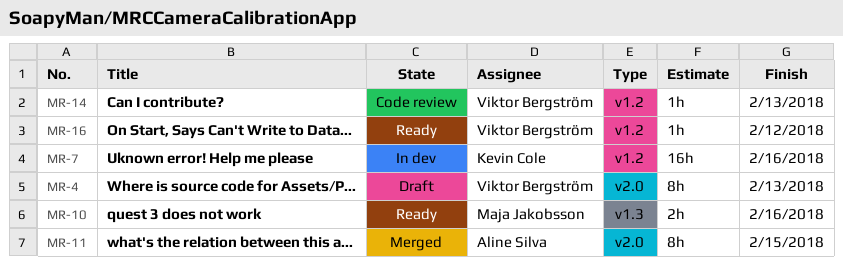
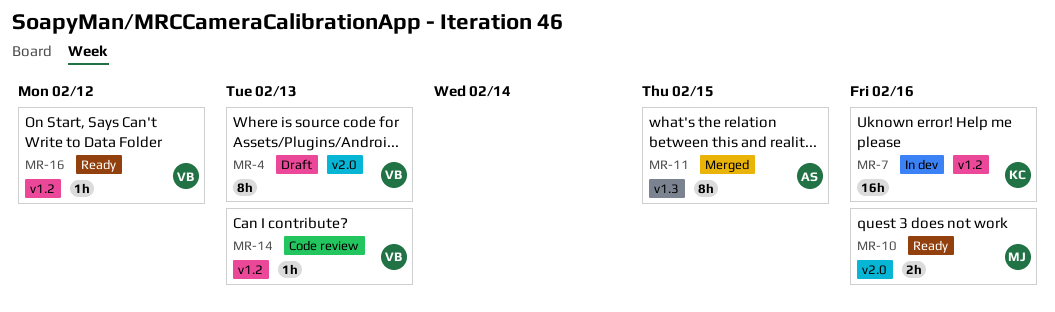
MR-10, label: v1.3 -> v2.0
MR-11, label: v2.0 -> v1.3

